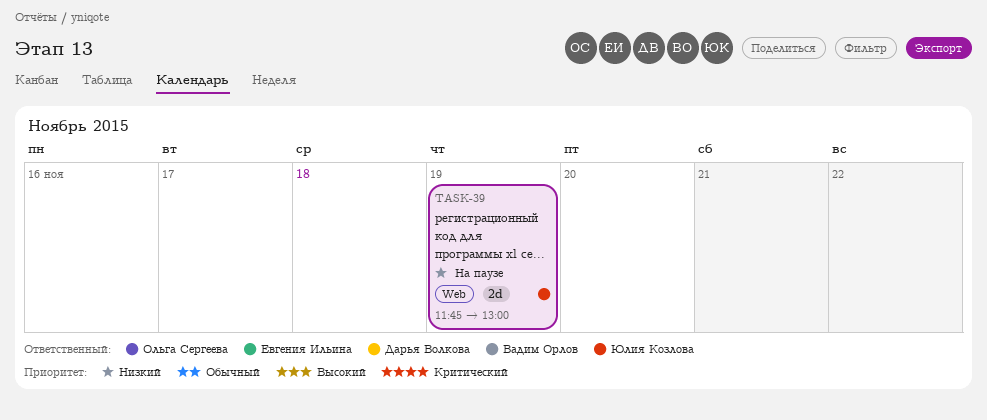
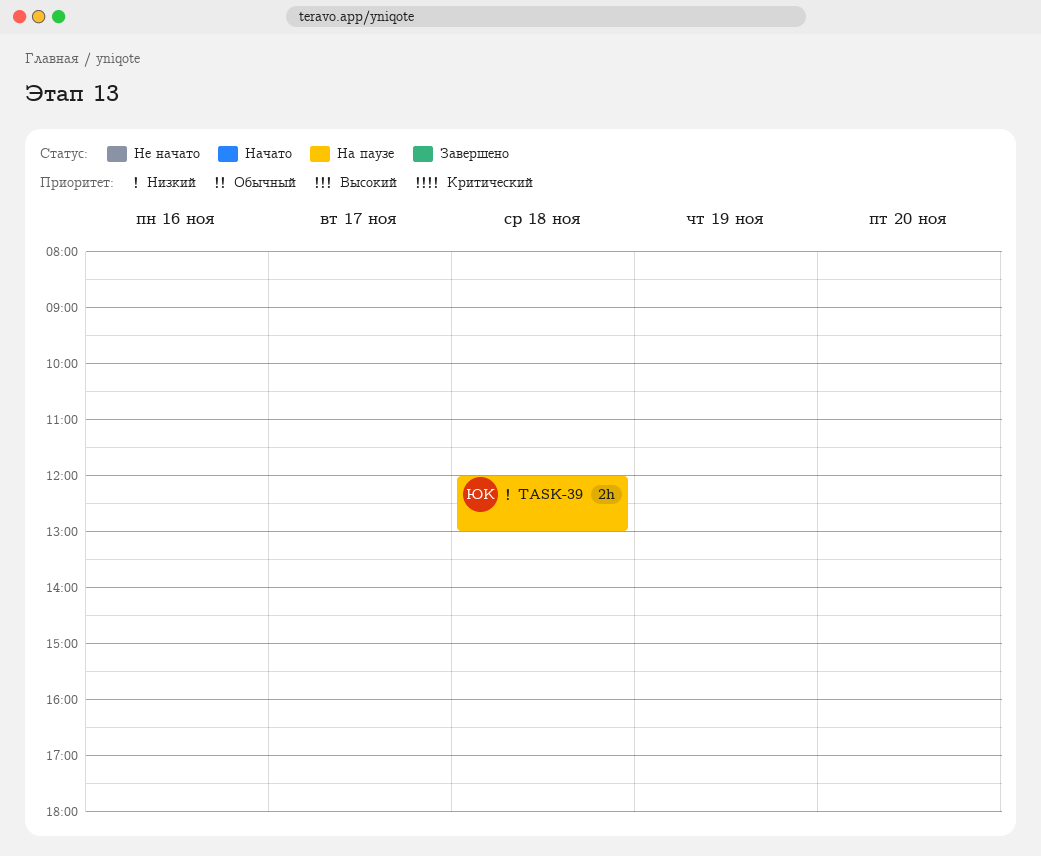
TASK-39, estimate: 2d -> 2h
TASK-39, day: Nov 19 -> Nov 18
TASK-39, begins: 11:45 -> 12:00

